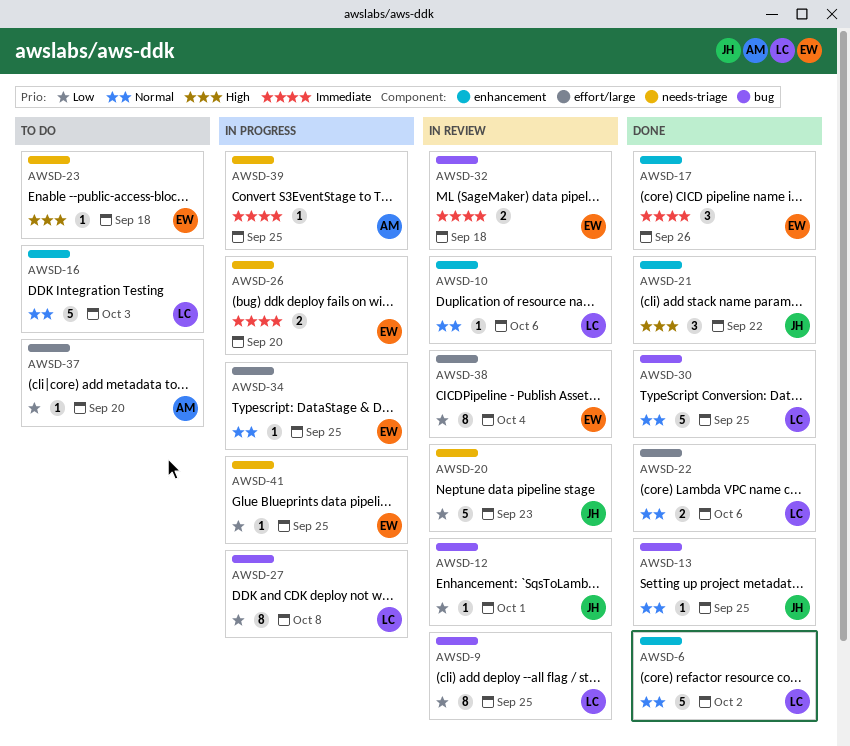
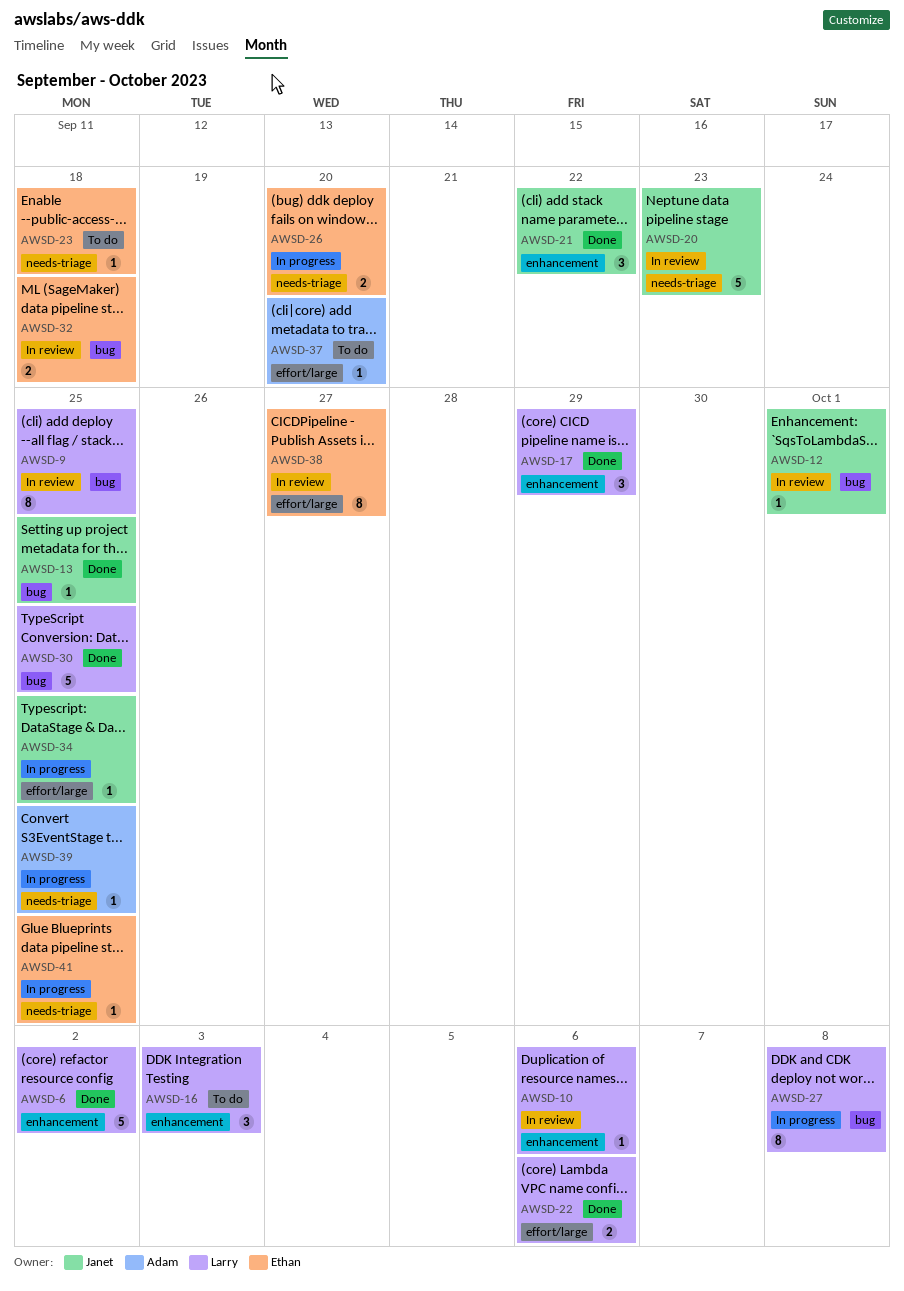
AWSD-16, estimate: 5 -> 3
AWSD-17, owner: Ethan -> Larry
AWSD-17, due: Sep 26 -> Sep 29
AWSD-34, owner: Ethan -> Janet
AWSD-38, due: Oct 4 -> Sep 27

